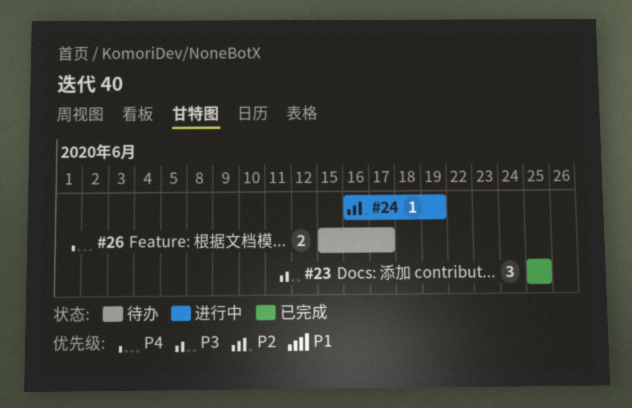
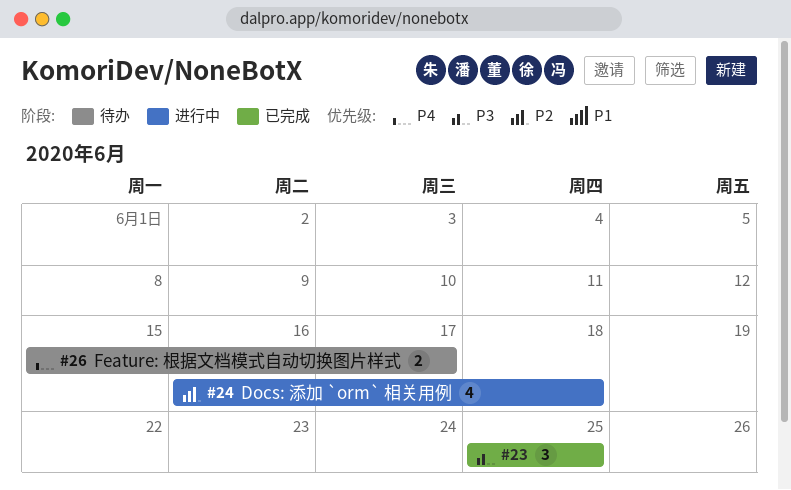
#24, estimate: 1 -> 4
#24, due: Jun 19 -> Jun 18

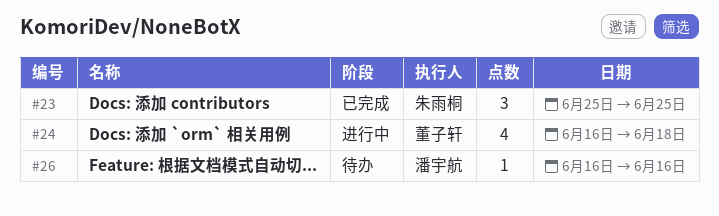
#26, estimate: 2 -> 1
#26, start: Jun 15 -> Jun 16
#26, due: Jun 17 -> Jun 16

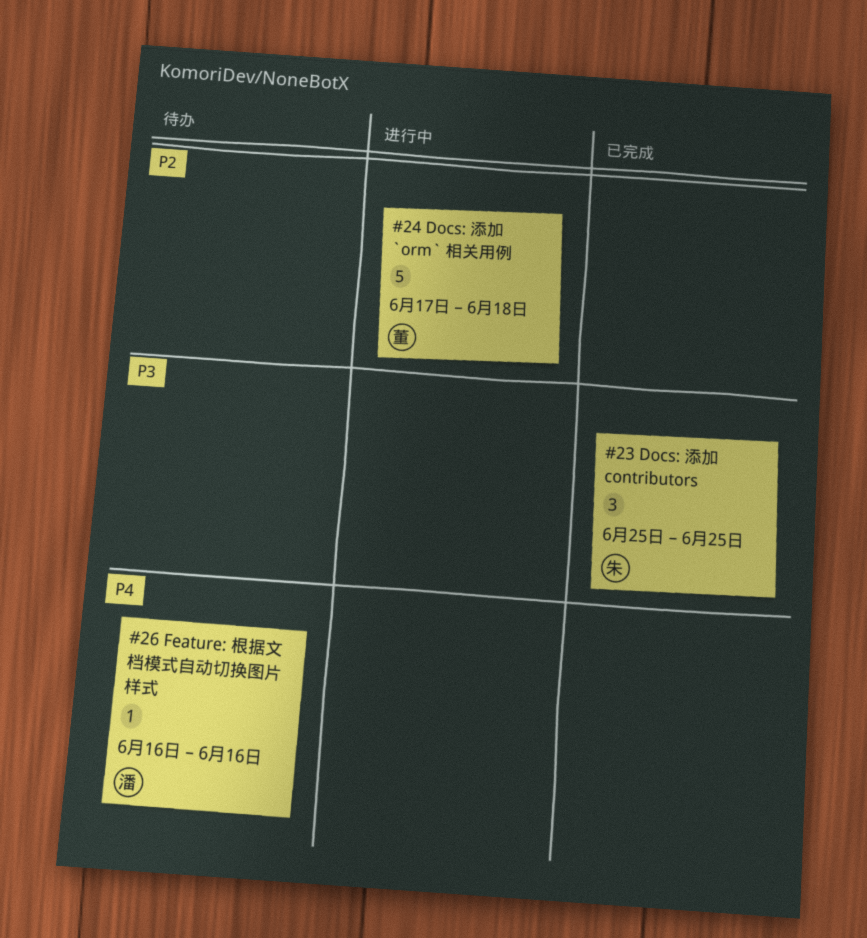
#24, estimate: 4 -> 5
#24, start: Jun 16 -> Jun 17

